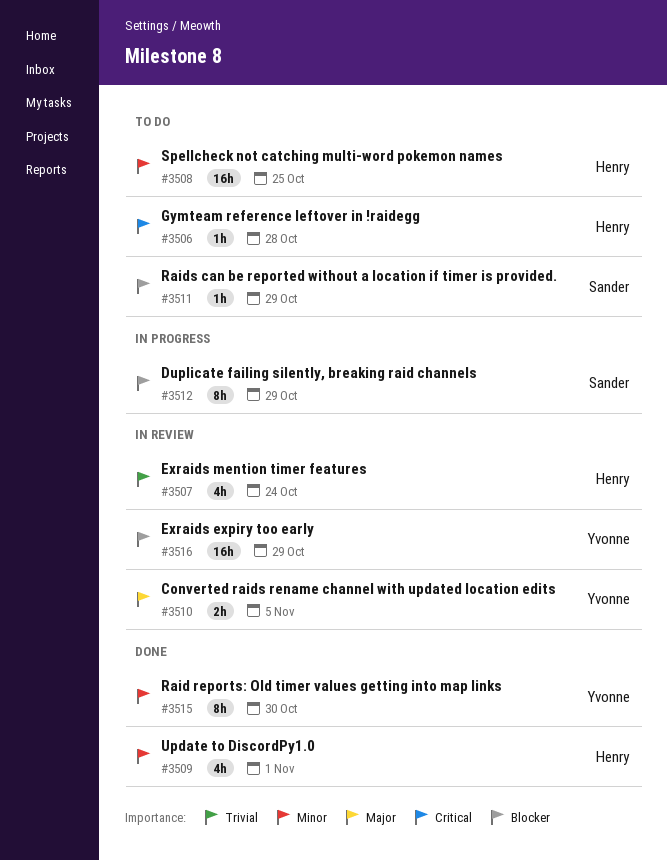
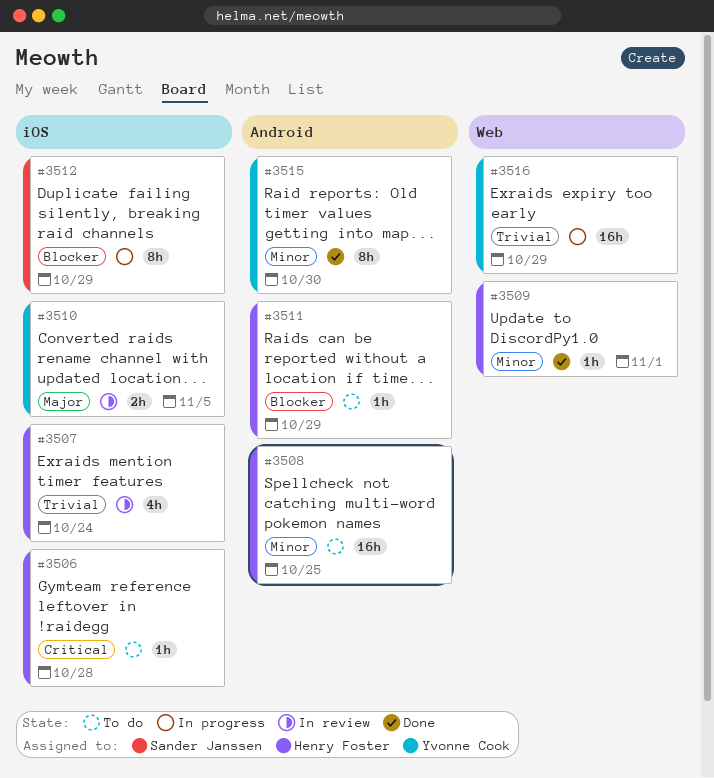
#3509, estimate: 4h -> 1h
#3511, owner: Sander Janssen -> Henry Foster
#3516, status: In review -> In progress
#3516, priority: Blocker -> Trivial

